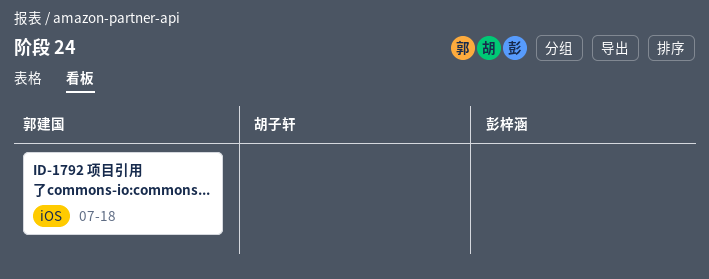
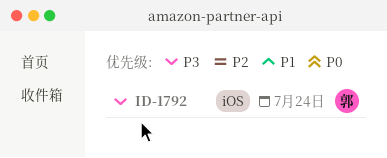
ID-1792, due: Jul 18 -> Jul 24

